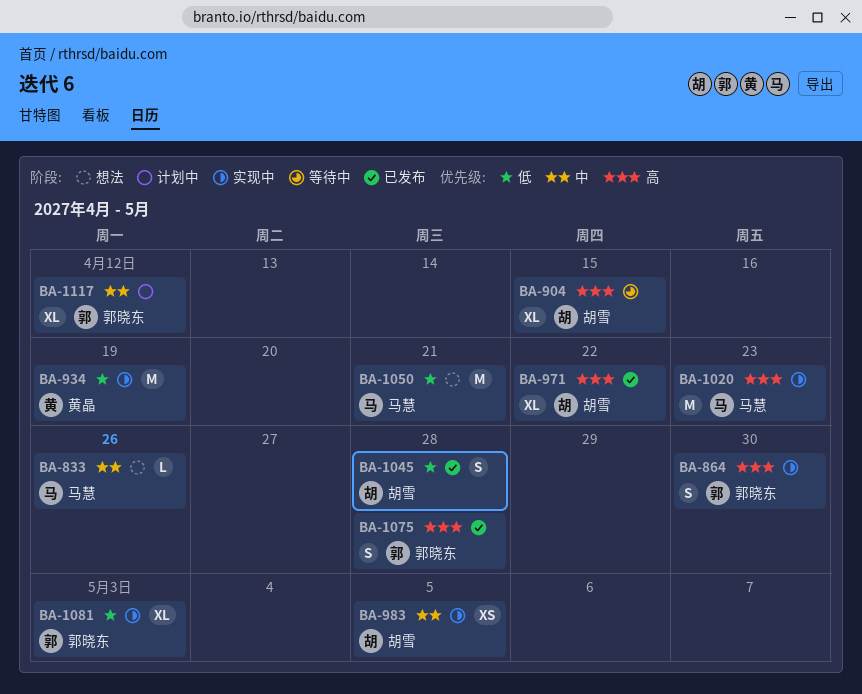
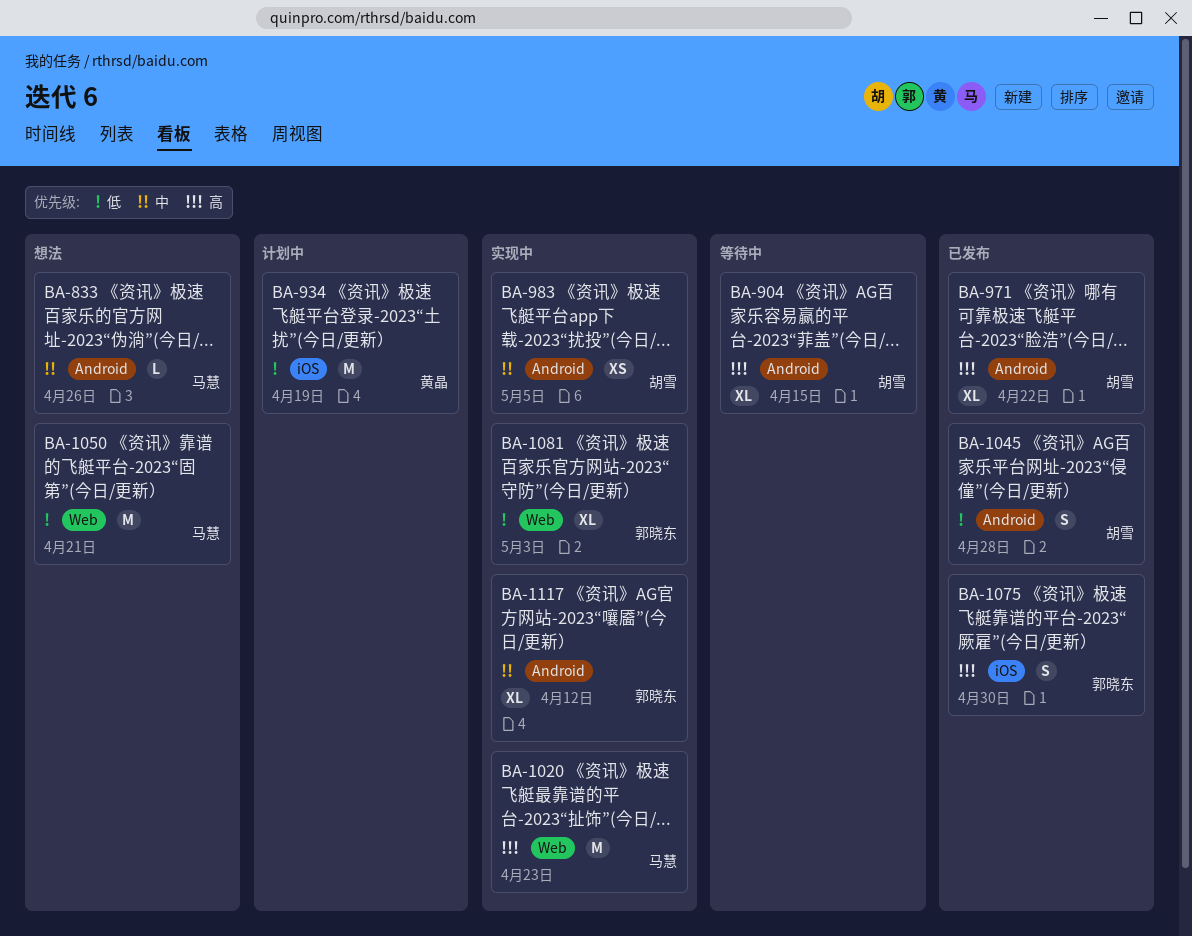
BA-864: present -> none
BA-934, status: 实现中 -> 计划中
BA-1075, due: Apr 28 -> Apr 30
BA-1117, status: 计划中 -> 实现中

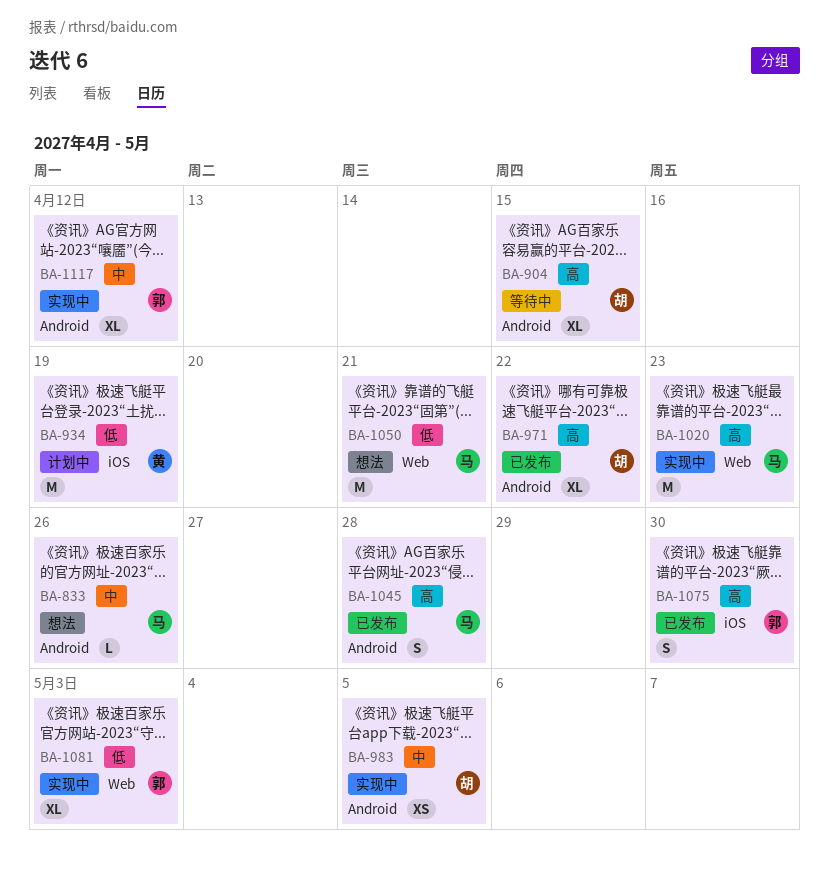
BA-1045, owner: 胡雪 -> 马慧
BA-1045, priority: 低 -> 高

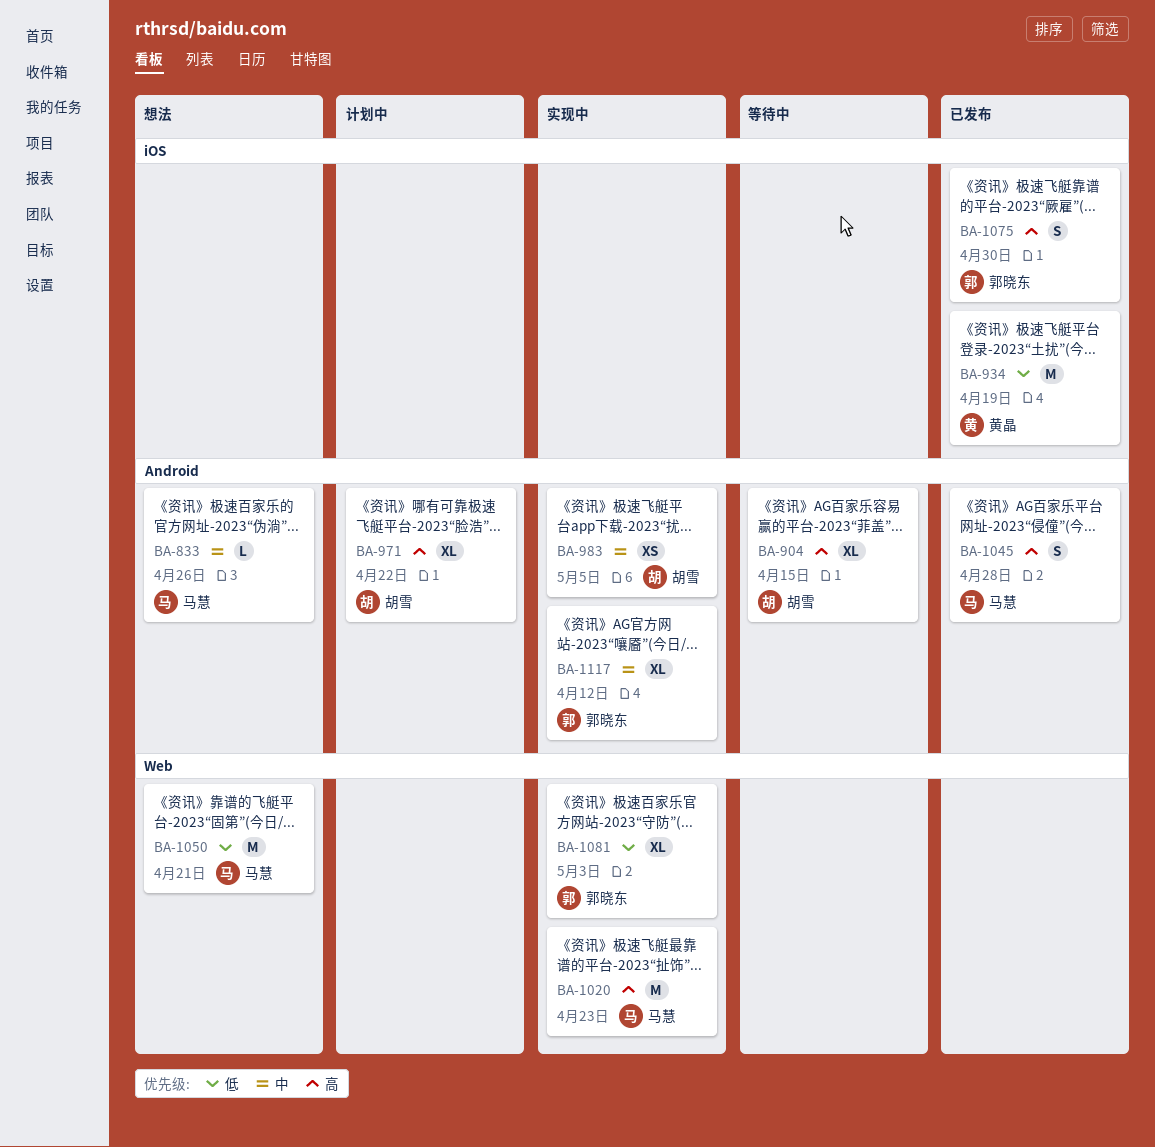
BA-934, status: 计划中 -> 已发布
BA-971, status: 已发布 -> 计划中

